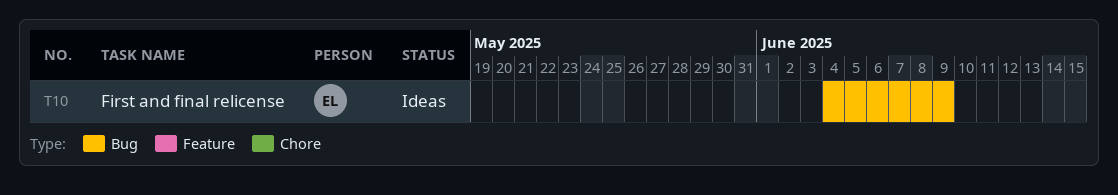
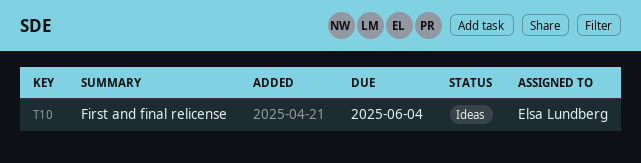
T10, due: Jun 9 -> Jun 4

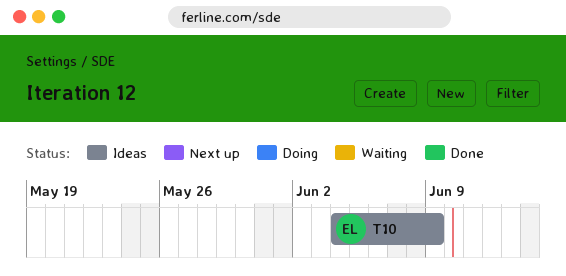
T10, due: Jun 4 -> Jun 9

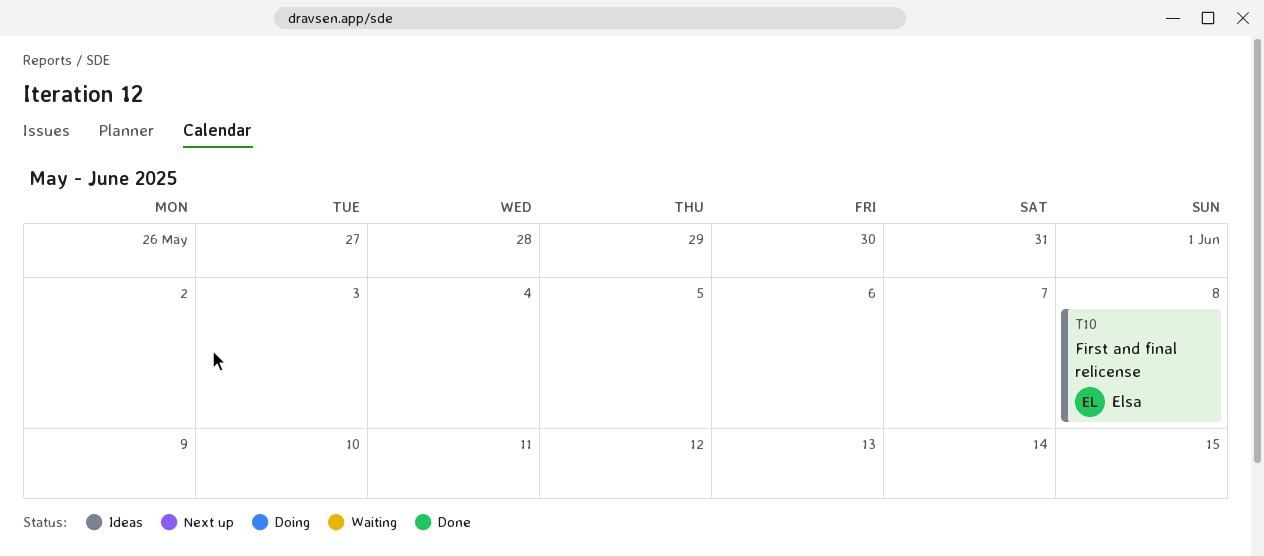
T10, due: Jun 9 -> Jun 8

